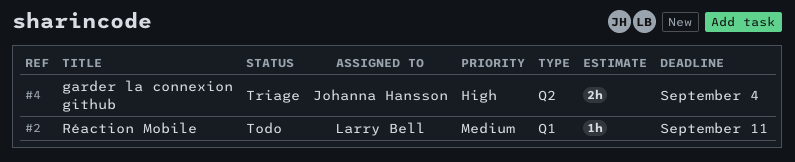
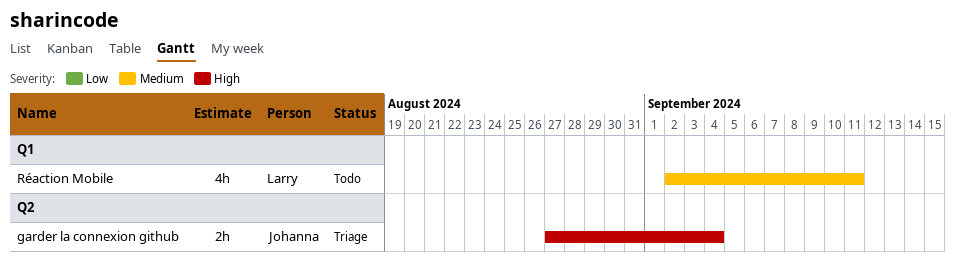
Réaction Mobile, estimate: 1h -> 4h

